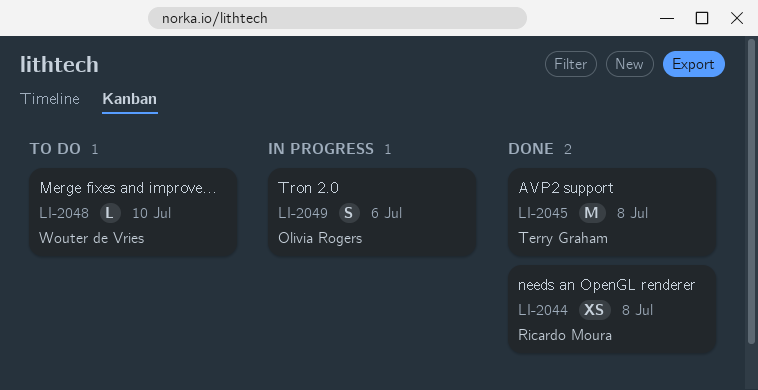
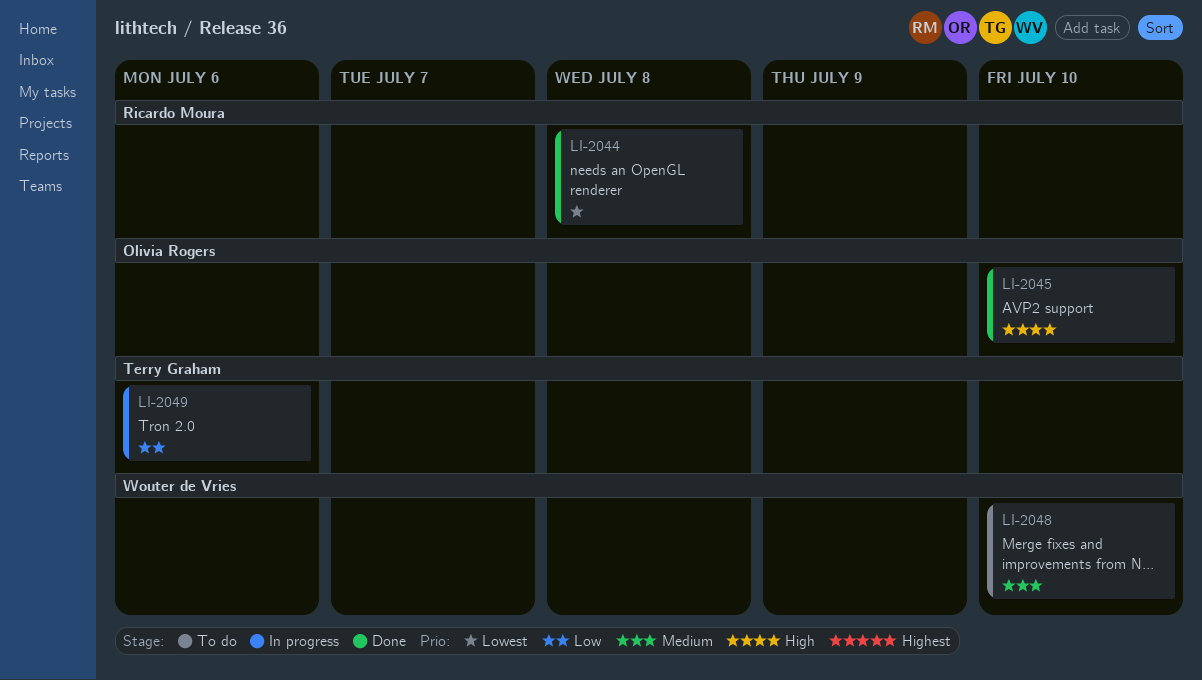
LI-2045, owner: Terry Graham -> Olivia Rogers
LI-2045, due: Jul 8 -> Jul 10
LI-2049, owner: Olivia Rogers -> Terry Graham

